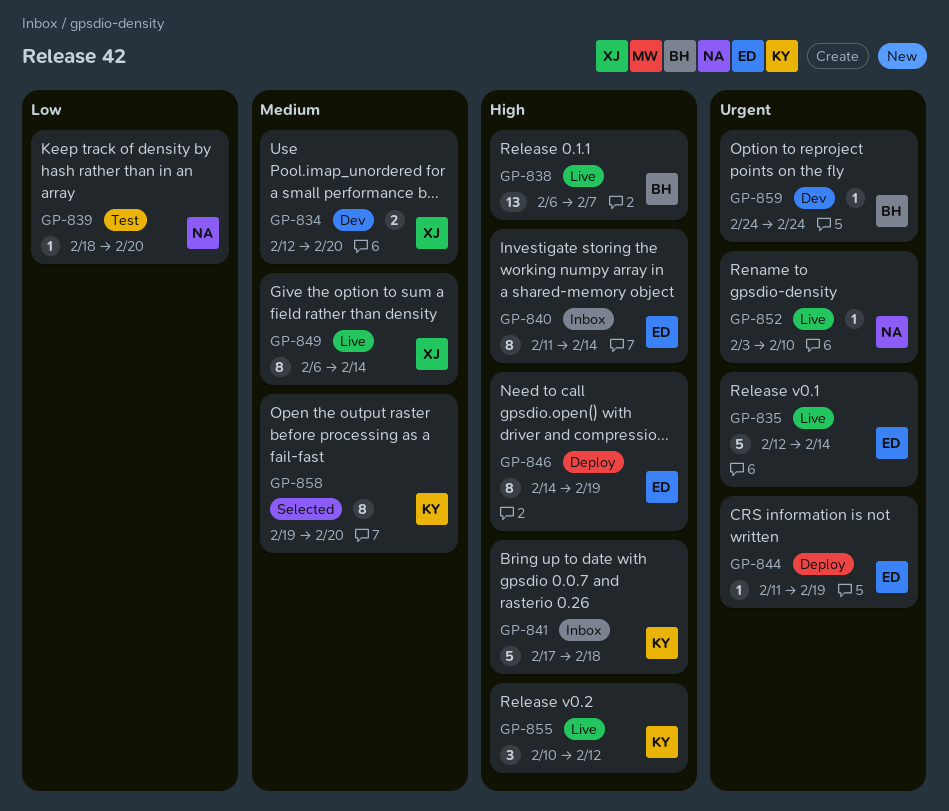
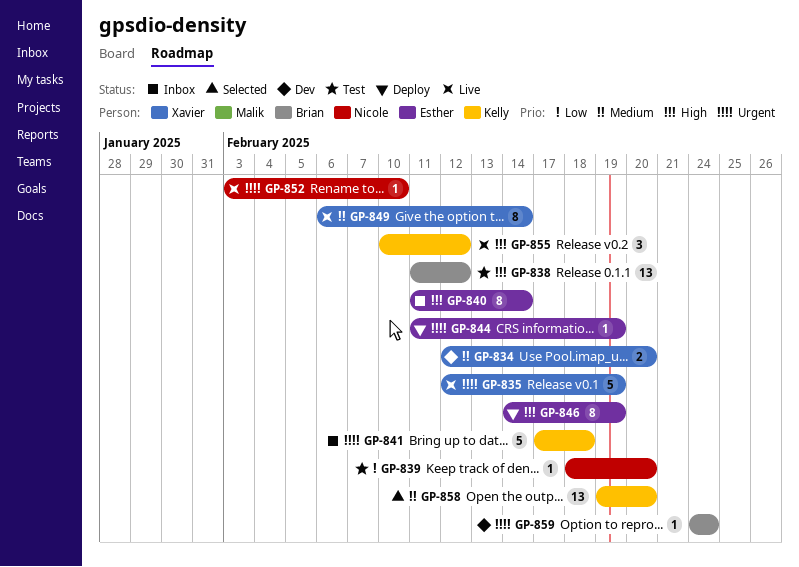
GP-835, owner: Esther -> Xavier
GP-835, due: Feb 14 -> Feb 19
GP-838, status: Live -> Test
GP-838, start: Feb 6 -> Feb 11
GP-838, due: Feb 7 -> Feb 12
GP-841, priority: High -> Urgent
GP-858, estimate: 8 -> 13

